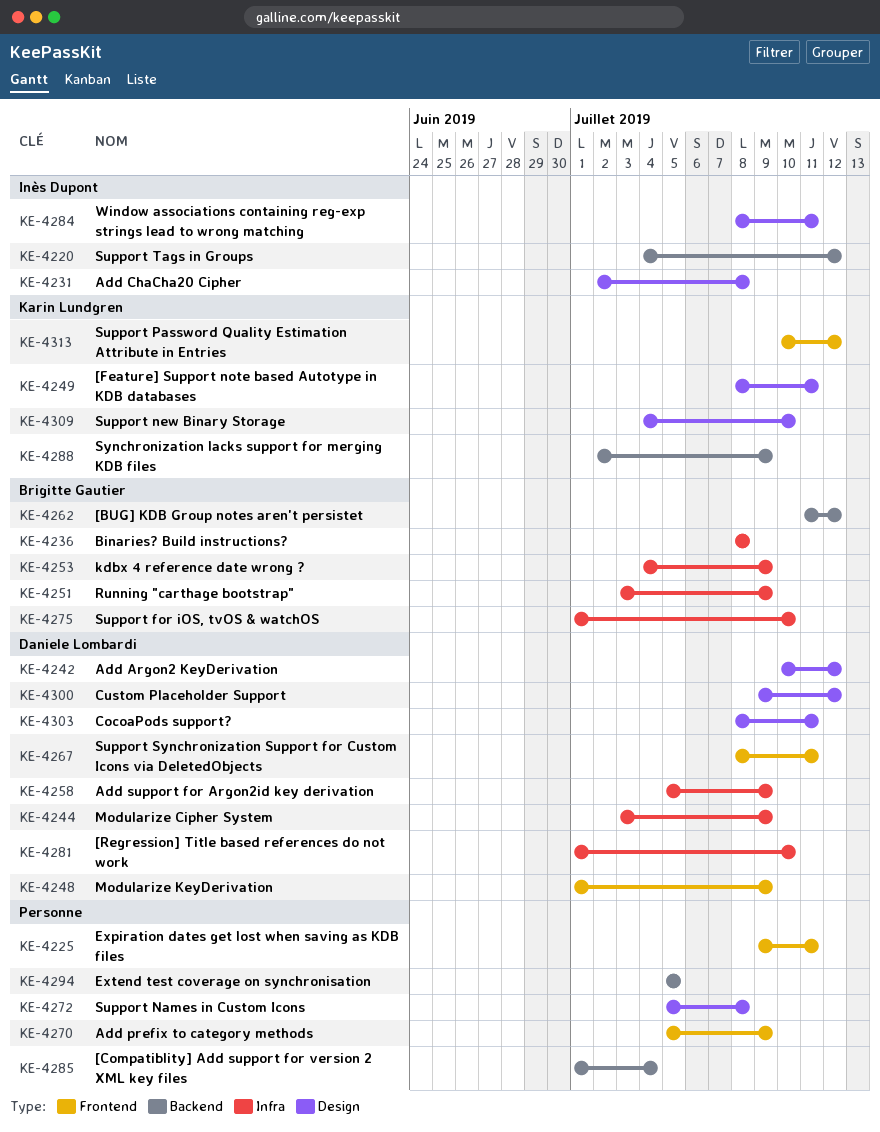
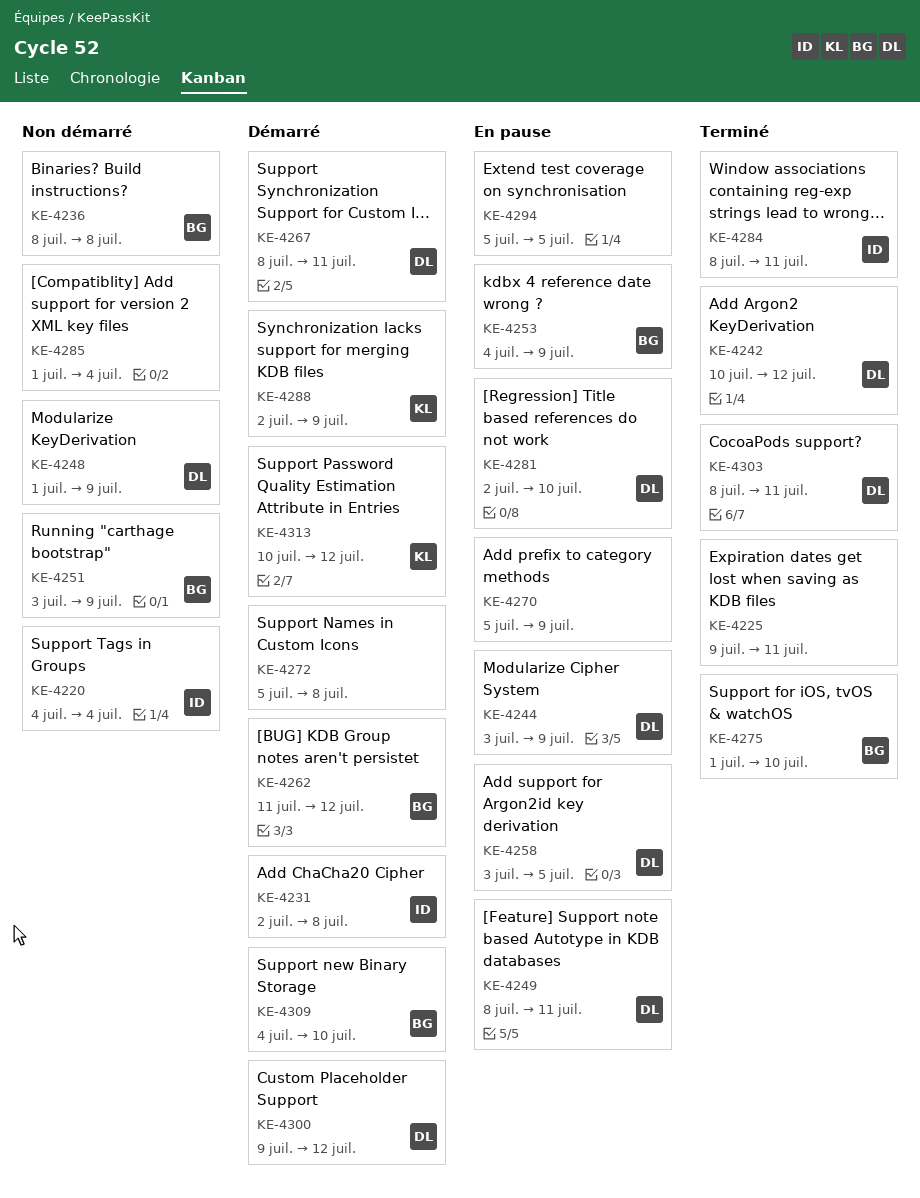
KE-4220, due: Jul 12 -> Jul 4
KE-4249, owner: Karin Lundgren -> Daniele Lombardi
KE-4258, start: Jul 5 -> Jul 3
KE-4258, due: Jul 9 -> Jul 5
KE-4281, start: Jul 1 -> Jul 2
KE-4309, owner: Karin Lundgren -> Brigitte Gautier

